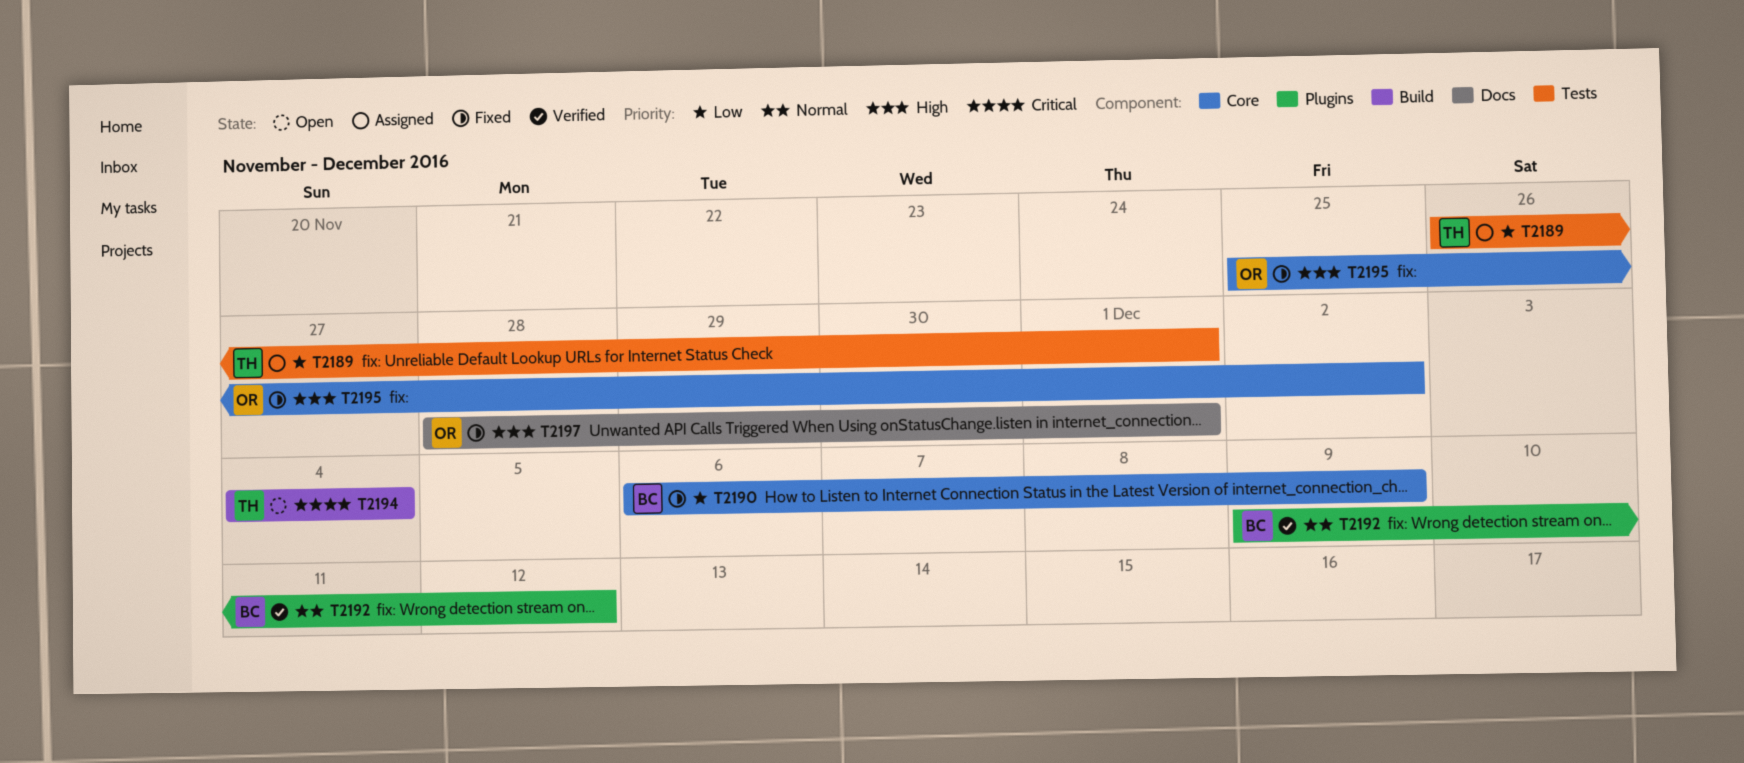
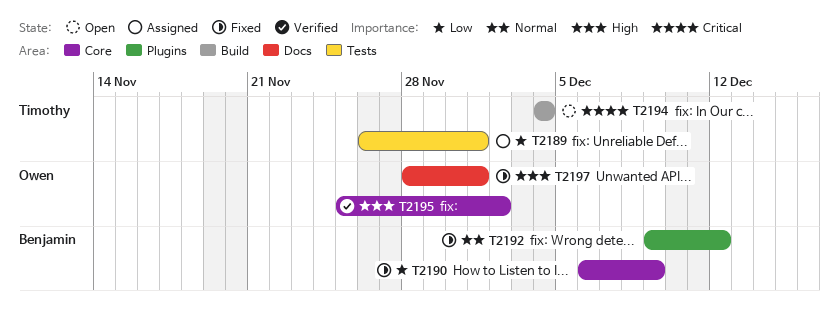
T2192, status: Verified -> Fixed
T2195, status: Fixed -> Verified

